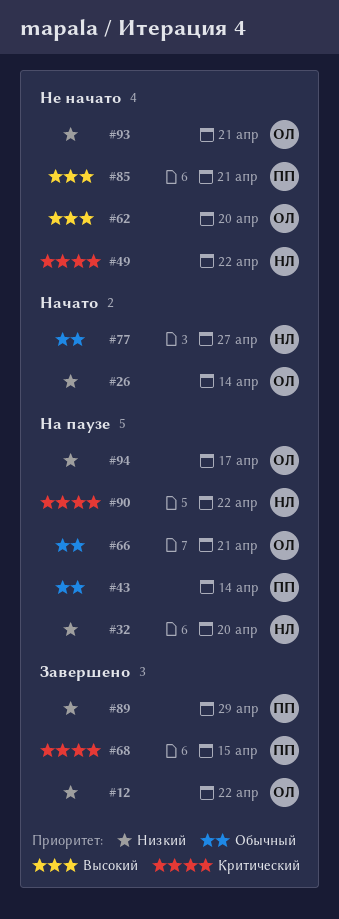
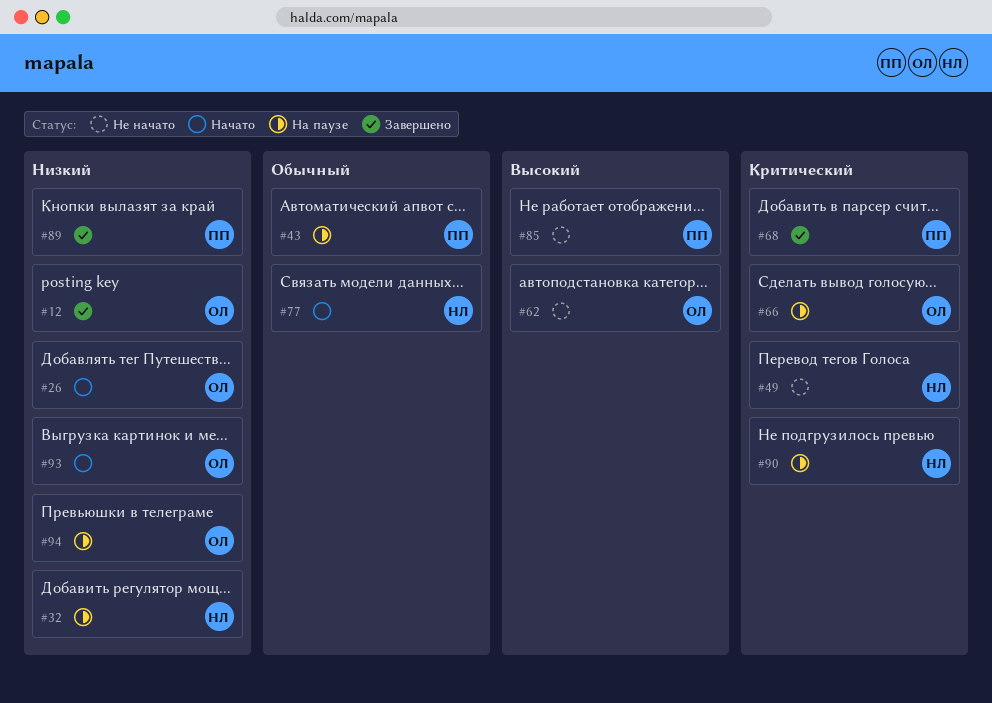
#66, priority: Обычный -> Критический
#93, status: Не начато -> Начато

